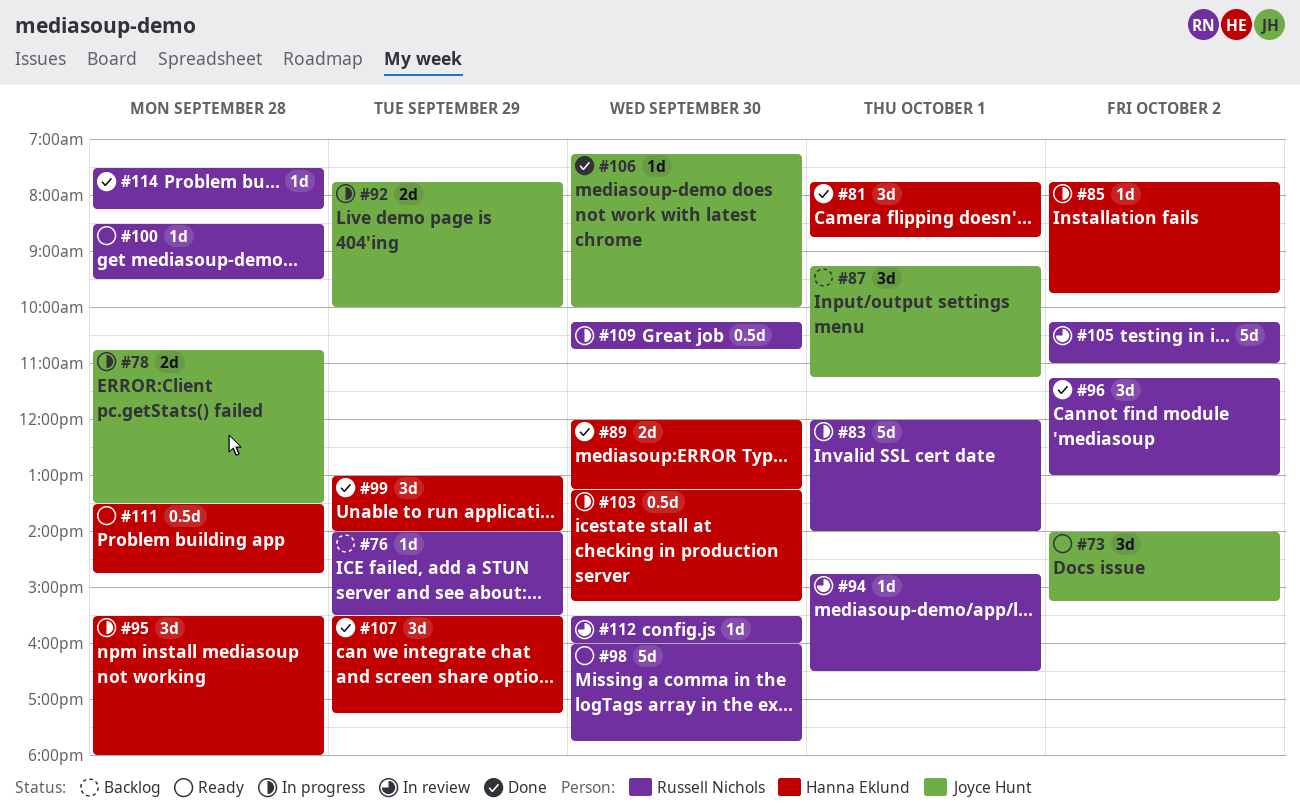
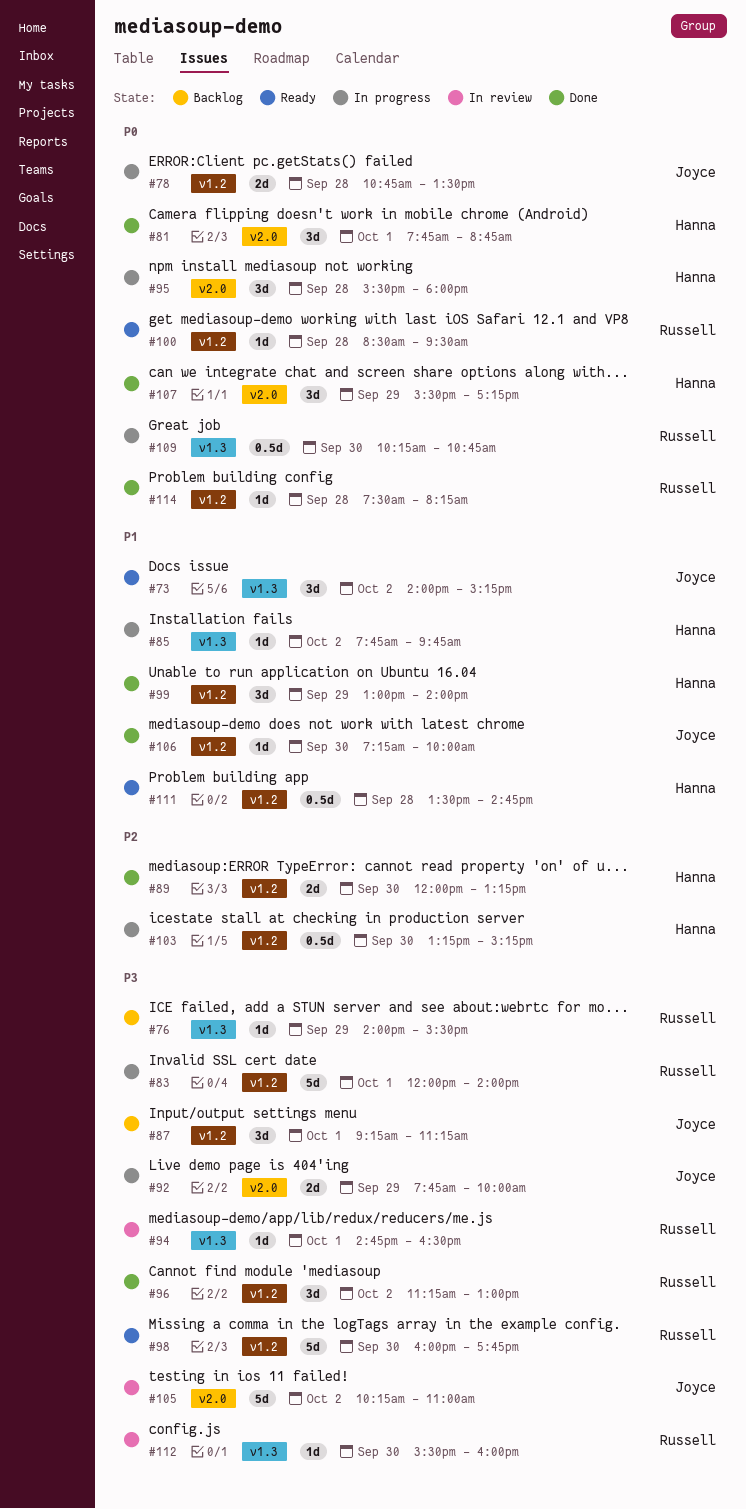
#105, owner: Russell Nichols -> Joyce Hunt

